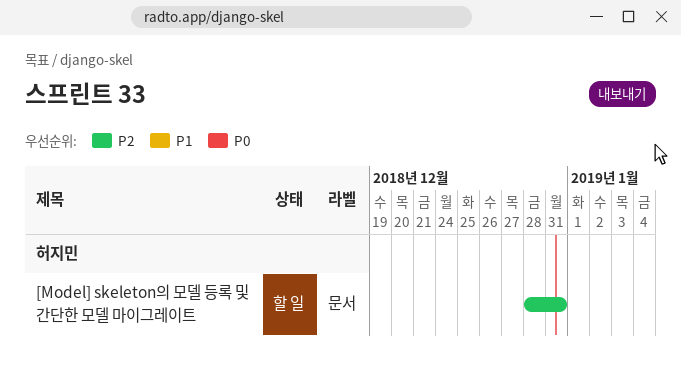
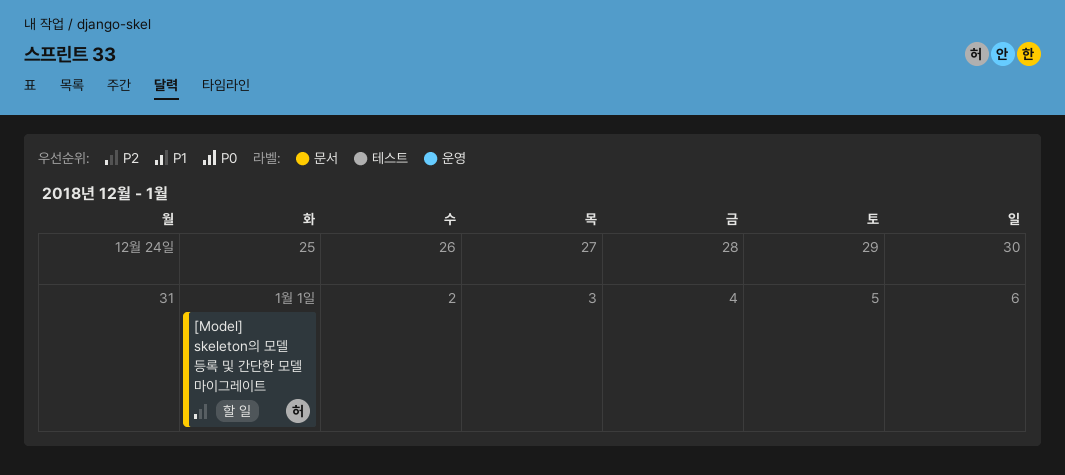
[Model] skeleton의 모델 등록 및 간단한 모델 마이그레이트, due: Dec 31 -> Jan 1

